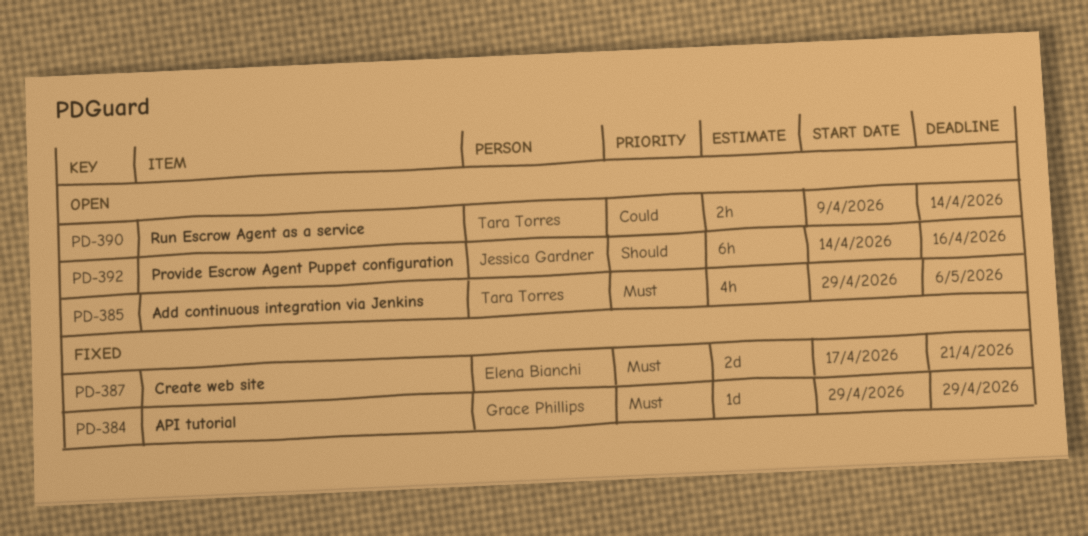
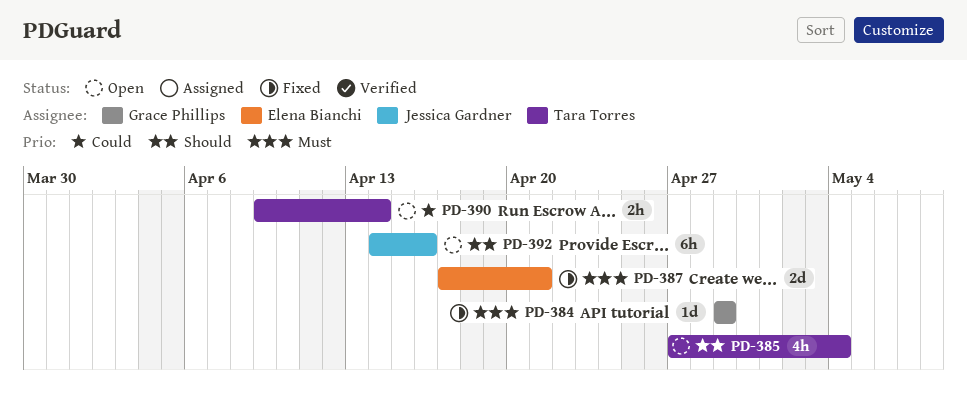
PD-385, priority: Must -> Should
PD-385, start: Apr 29 -> Apr 27
PD-385, due: May 6 -> May 4

